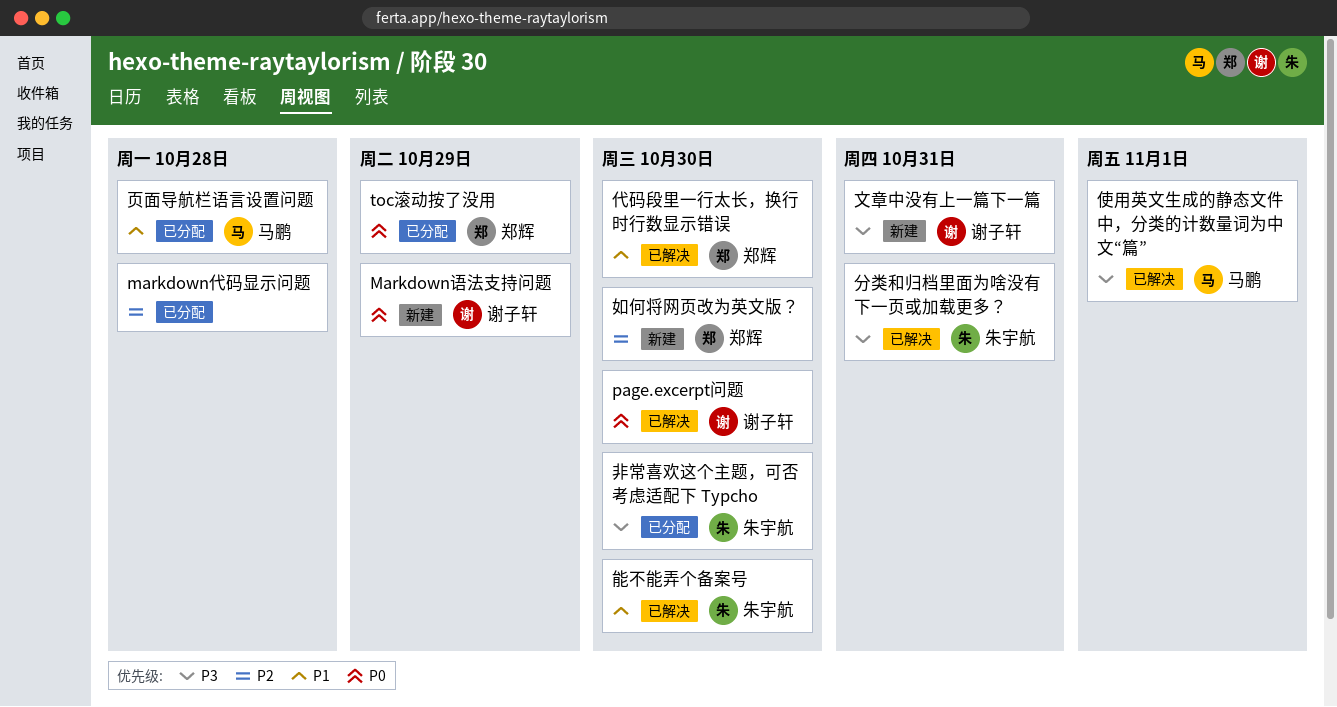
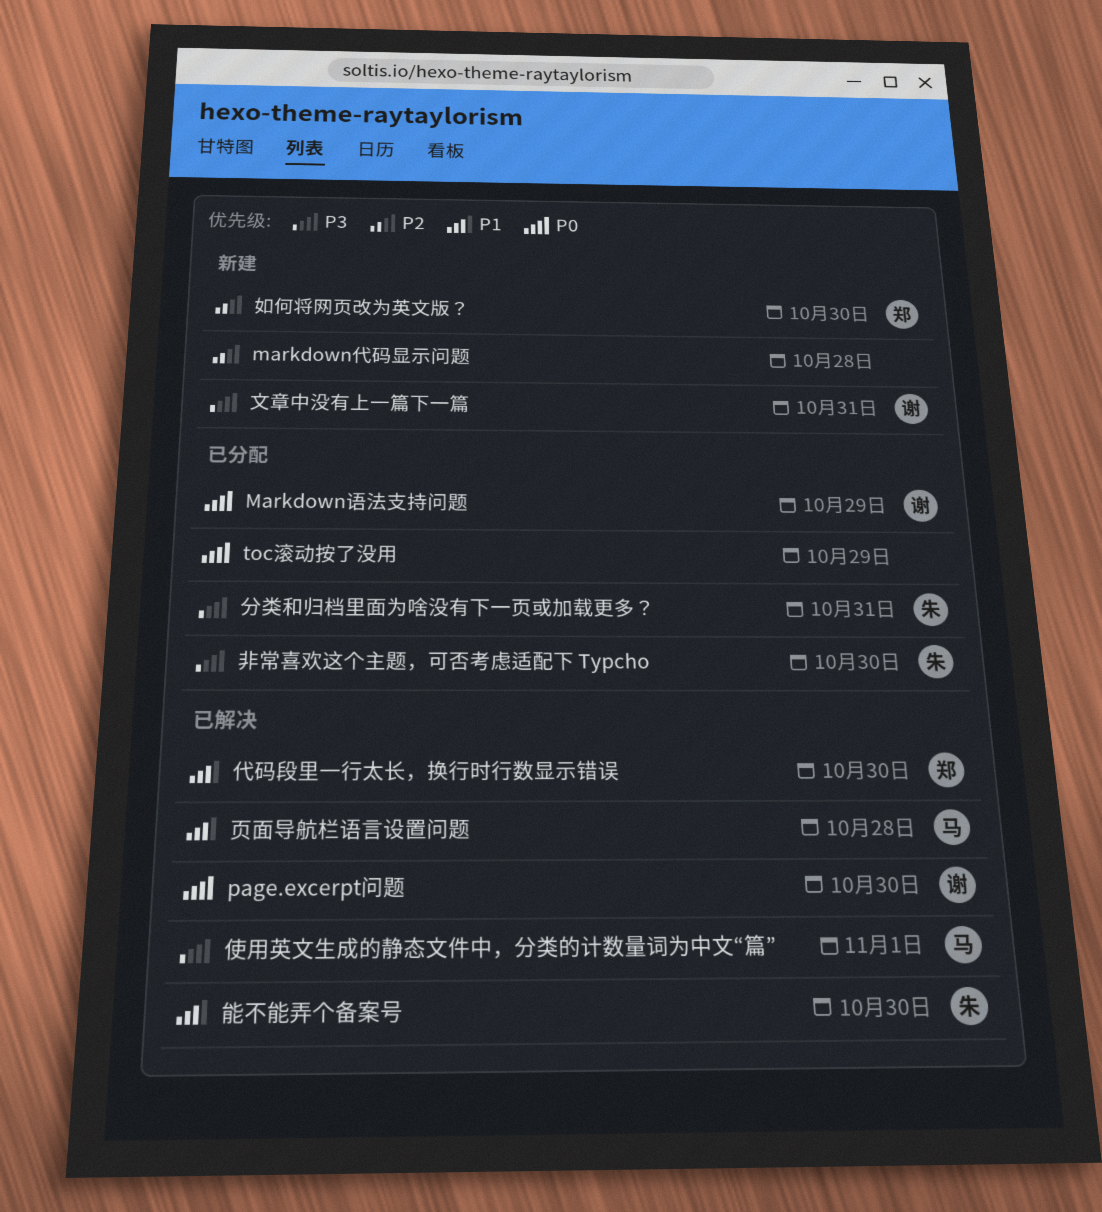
markdown代码显示问题, status: 已分配 -> 新建
Markdown语法支持问题, status: 新建 -> 已分配
toc滚动按了没用, owner: 郑辉 -> none
分类和归档里面为啥没有下一页或加载更多？, status: 已解决 -> 已分配
页面导航栏语言设置问题, status: 已分配 -> 已解决

